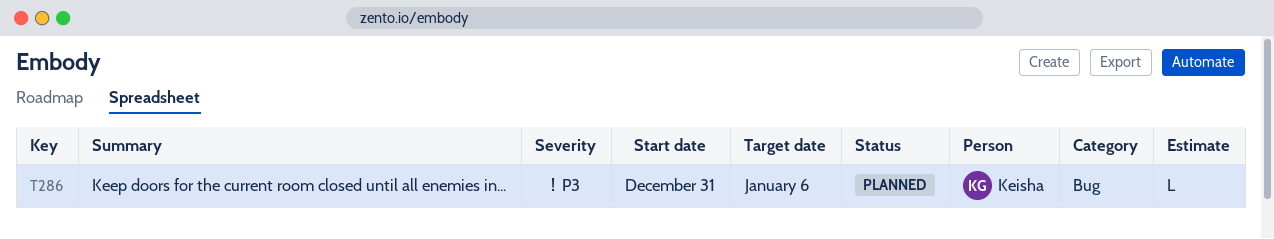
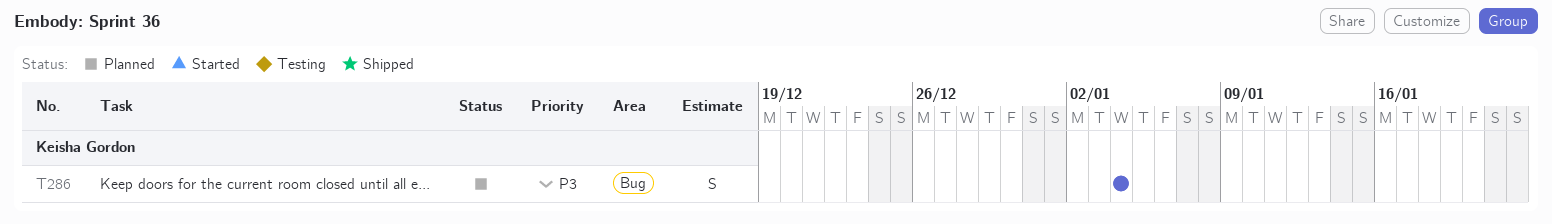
T286, estimate: L -> S
T286, start: Dec 31 -> Jan 4
T286, due: Jan 6 -> Jan 4

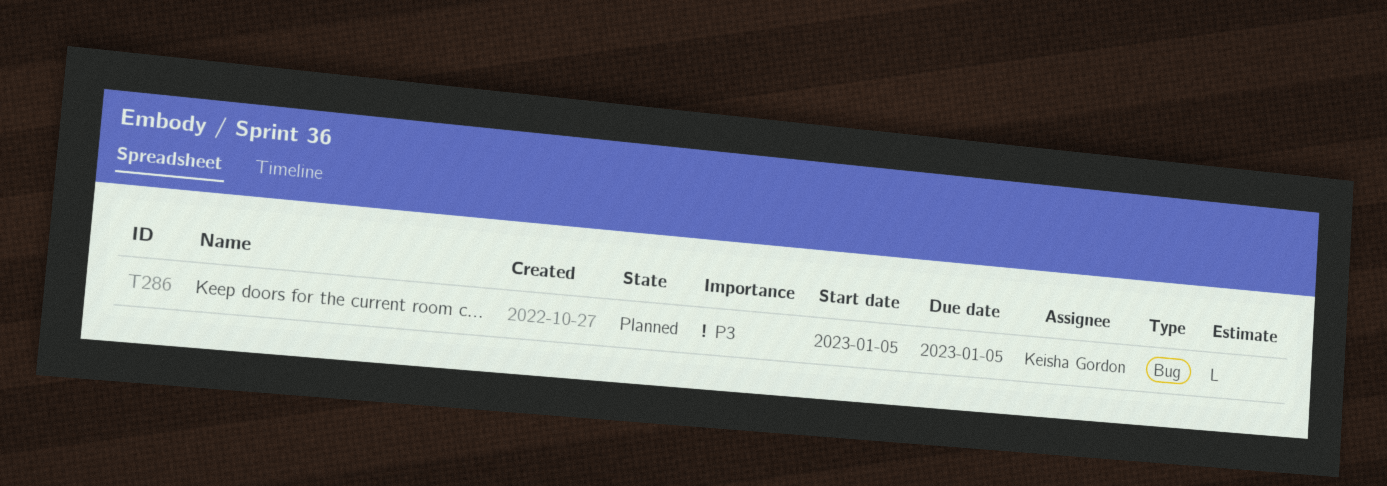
T286, estimate: S -> L
T286, start: Jan 4 -> Jan 5
T286, due: Jan 4 -> Jan 5

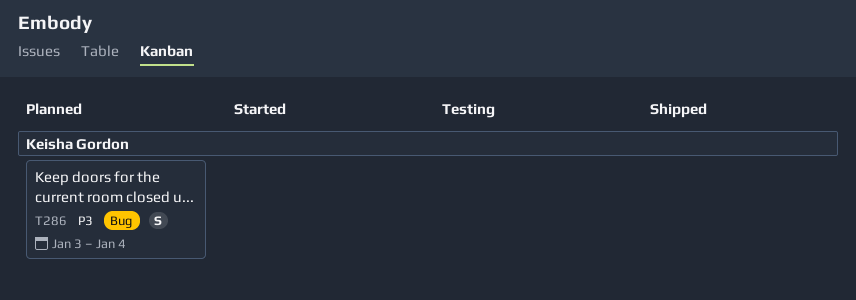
T286, estimate: L -> S
T286, start: Jan 5 -> Jan 3
T286, due: Jan 5 -> Jan 4

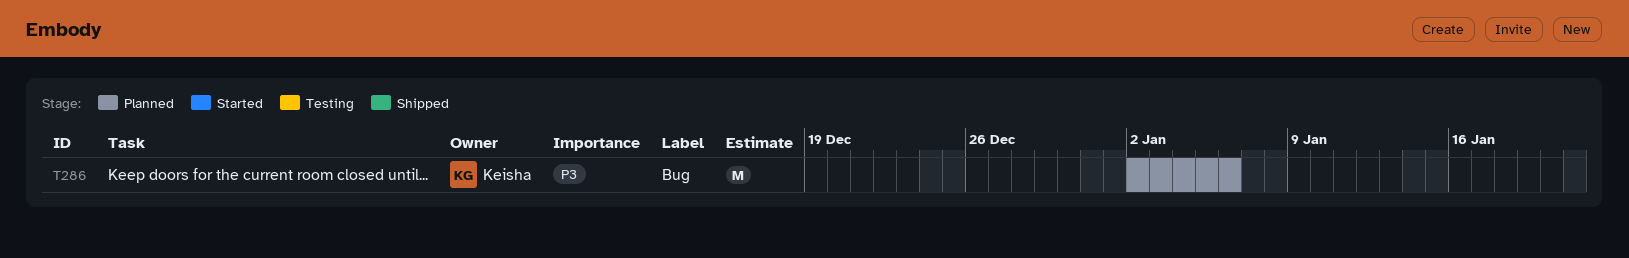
T286, estimate: S -> M
T286, start: Jan 3 -> Jan 2
T286, due: Jan 4 -> Jan 6

